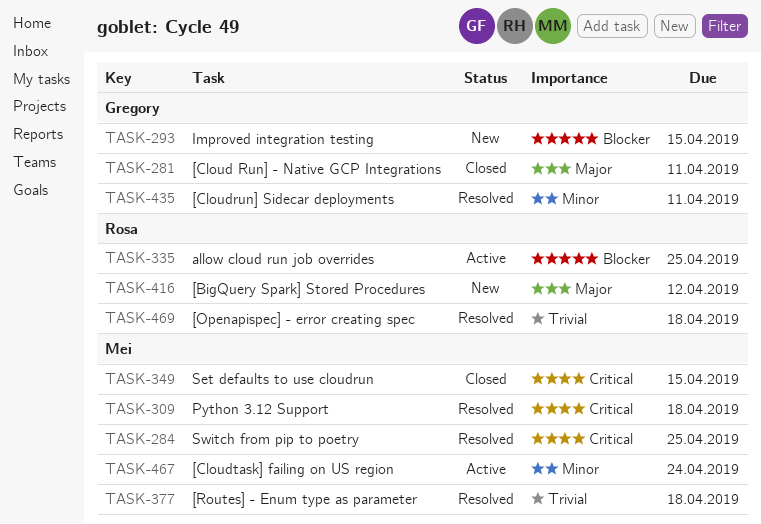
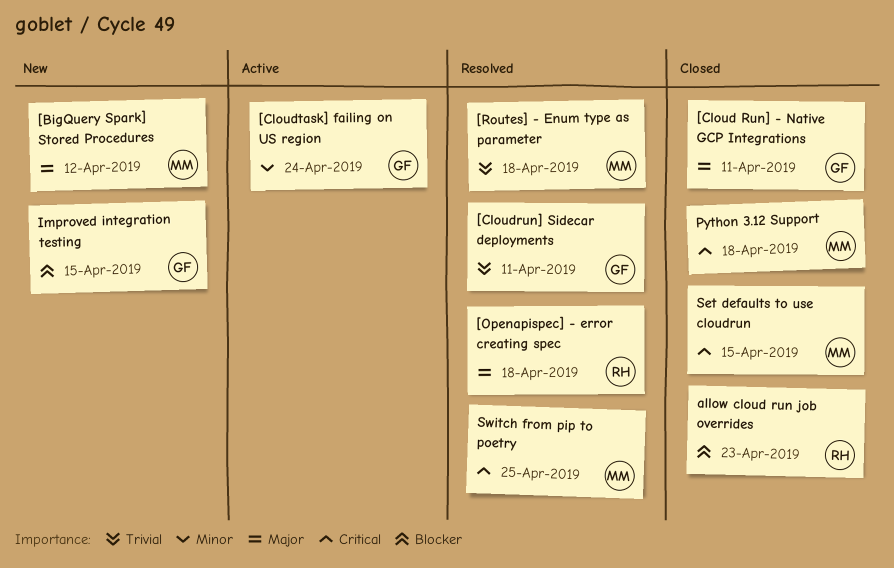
[BigQuery Spark] Stored Procedures, owner: Rosa -> Mei
[Cloudrun] Sidecar deployments, priority: Minor -> Trivial
[Cloudtask] failing on US region, owner: Mei -> Gregory
[Openapispec] - error creating spec, priority: Trivial -> Major
allow cloud run job overrides, status: Active -> Closed
allow cloud run job overrides, due: Apr 25 -> Apr 23
Python 3.12 Support, status: Resolved -> Closed

